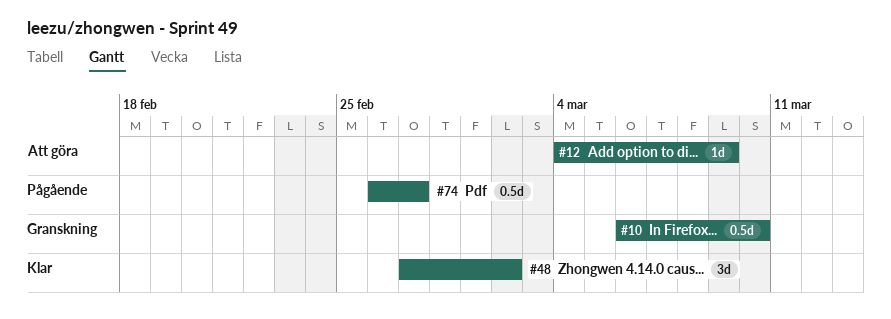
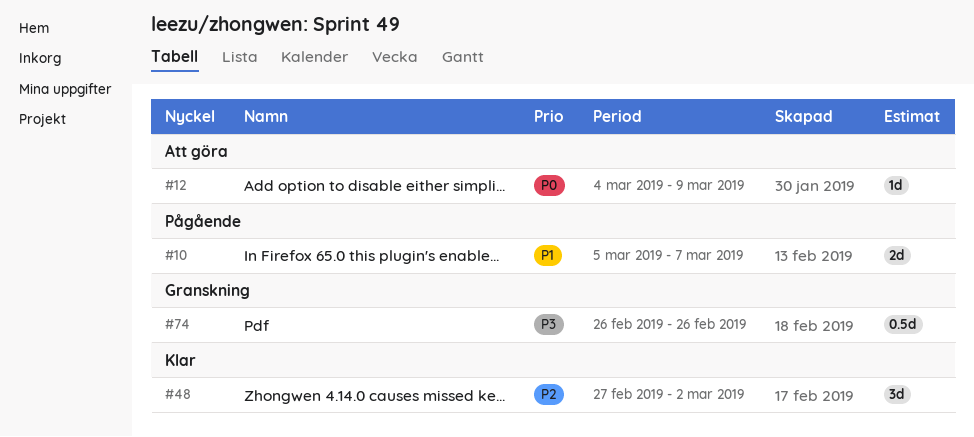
#10, status: Granskning -> Pågående
#10, estimate: 0.5d -> 2d
#10, start: Mar 6 -> Mar 5
#10, due: Mar 10 -> Mar 7
#74, status: Pågående -> Granskning
#74, due: Feb 27 -> Feb 26

